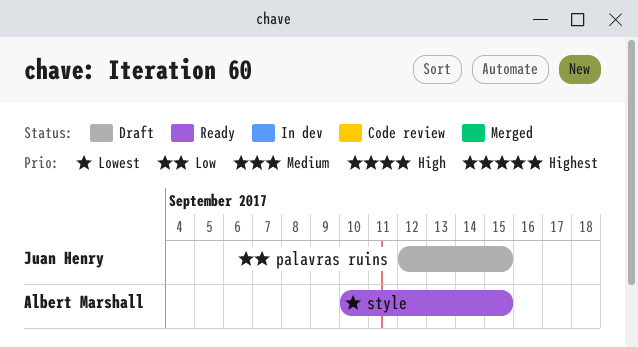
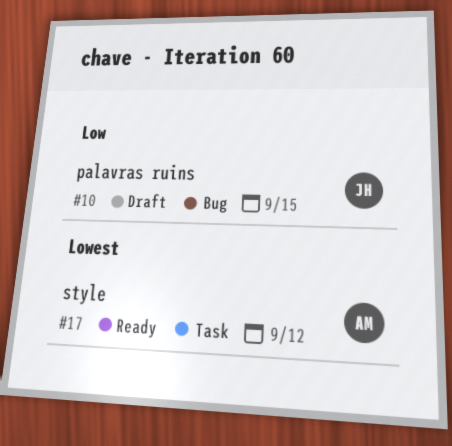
style, due: Sep 15 -> Sep 12

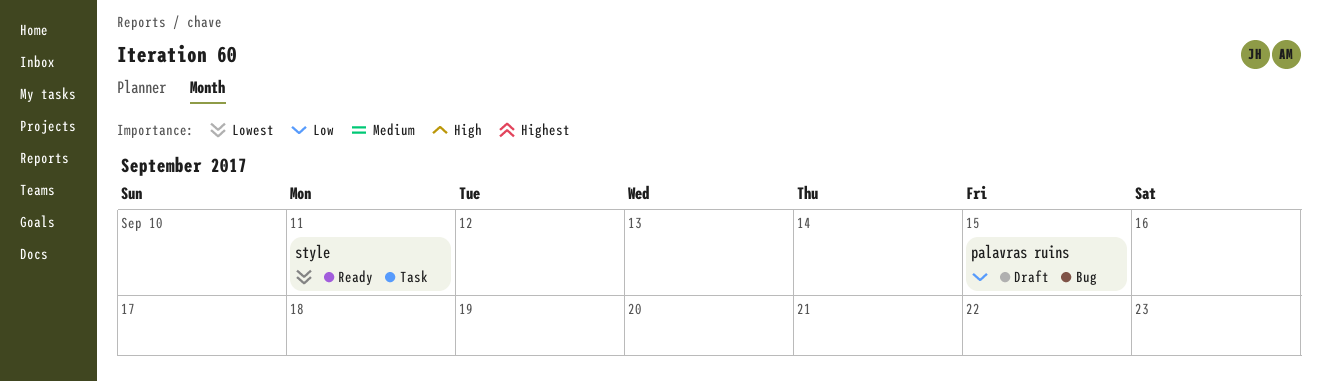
style, due: Sep 12 -> Sep 11

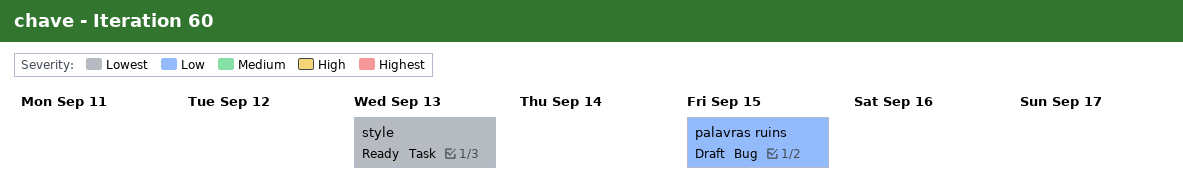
style, due: Sep 11 -> Sep 13

